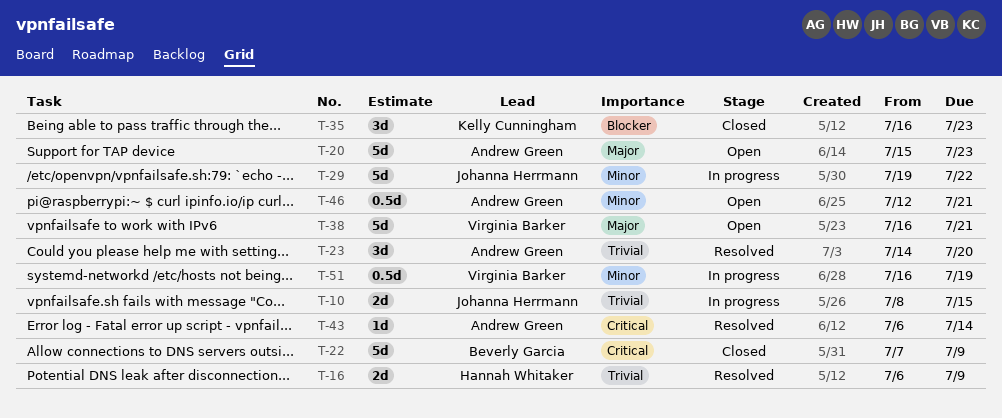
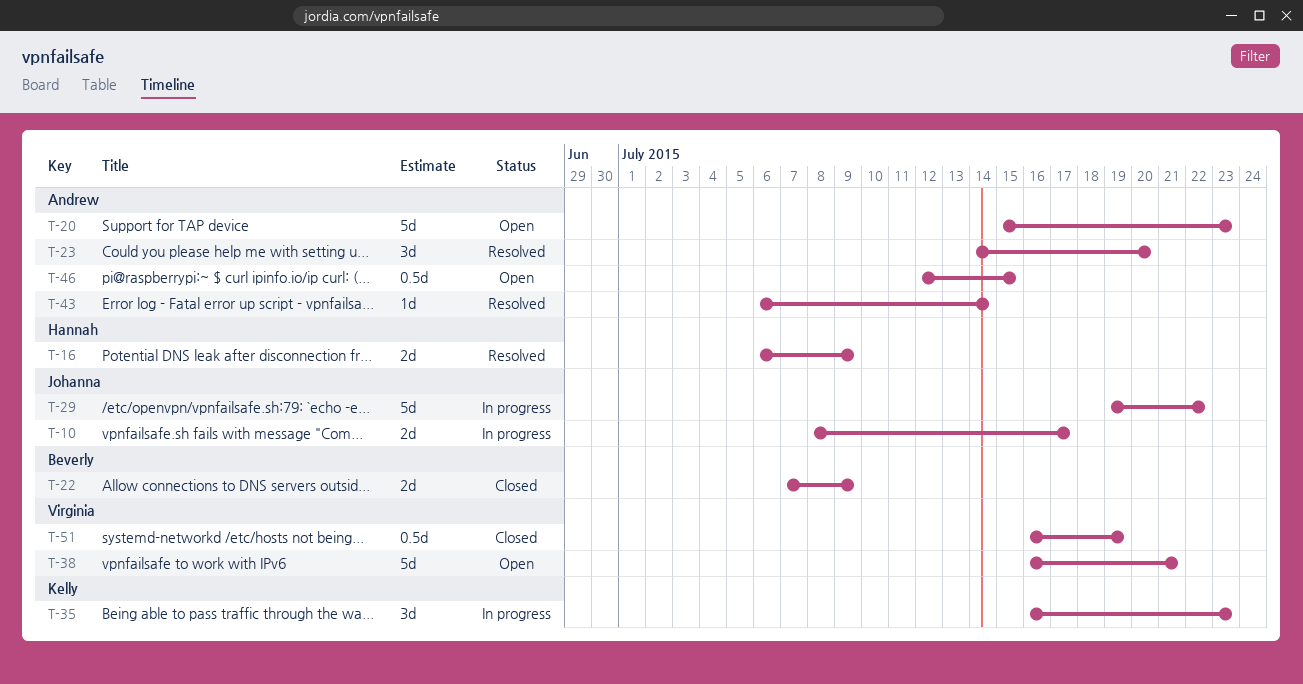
T-10, due: Jul 15 -> Jul 17
T-22, estimate: 5d -> 2d
T-35, status: Closed -> In progress
T-46, due: Jul 21 -> Jul 15
T-51, status: In progress -> Closed

